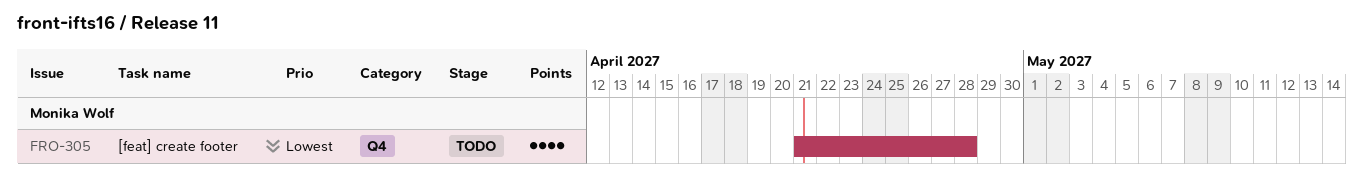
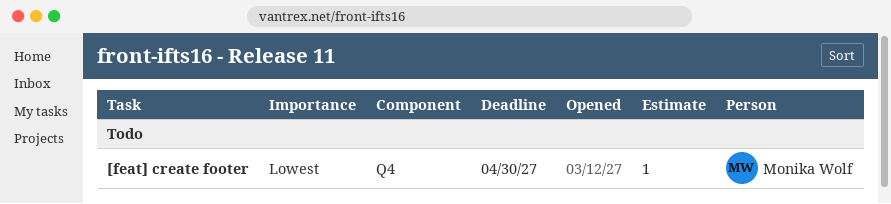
[feat] create footer, estimate: 4 -> 1
[feat] create footer, due: Apr 28 -> Apr 30

